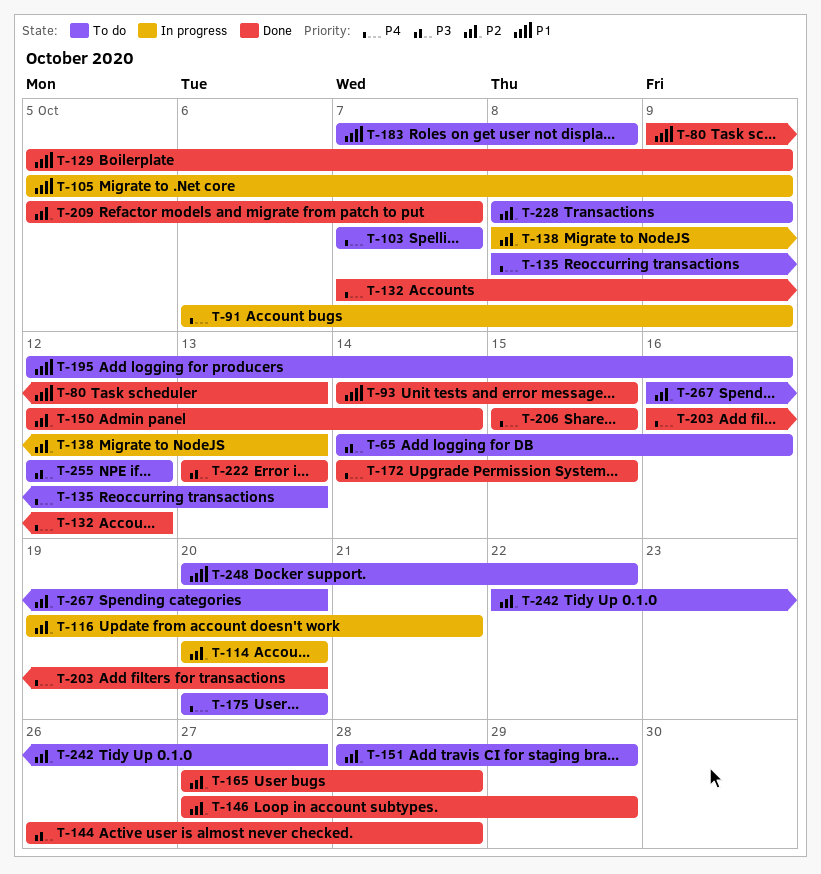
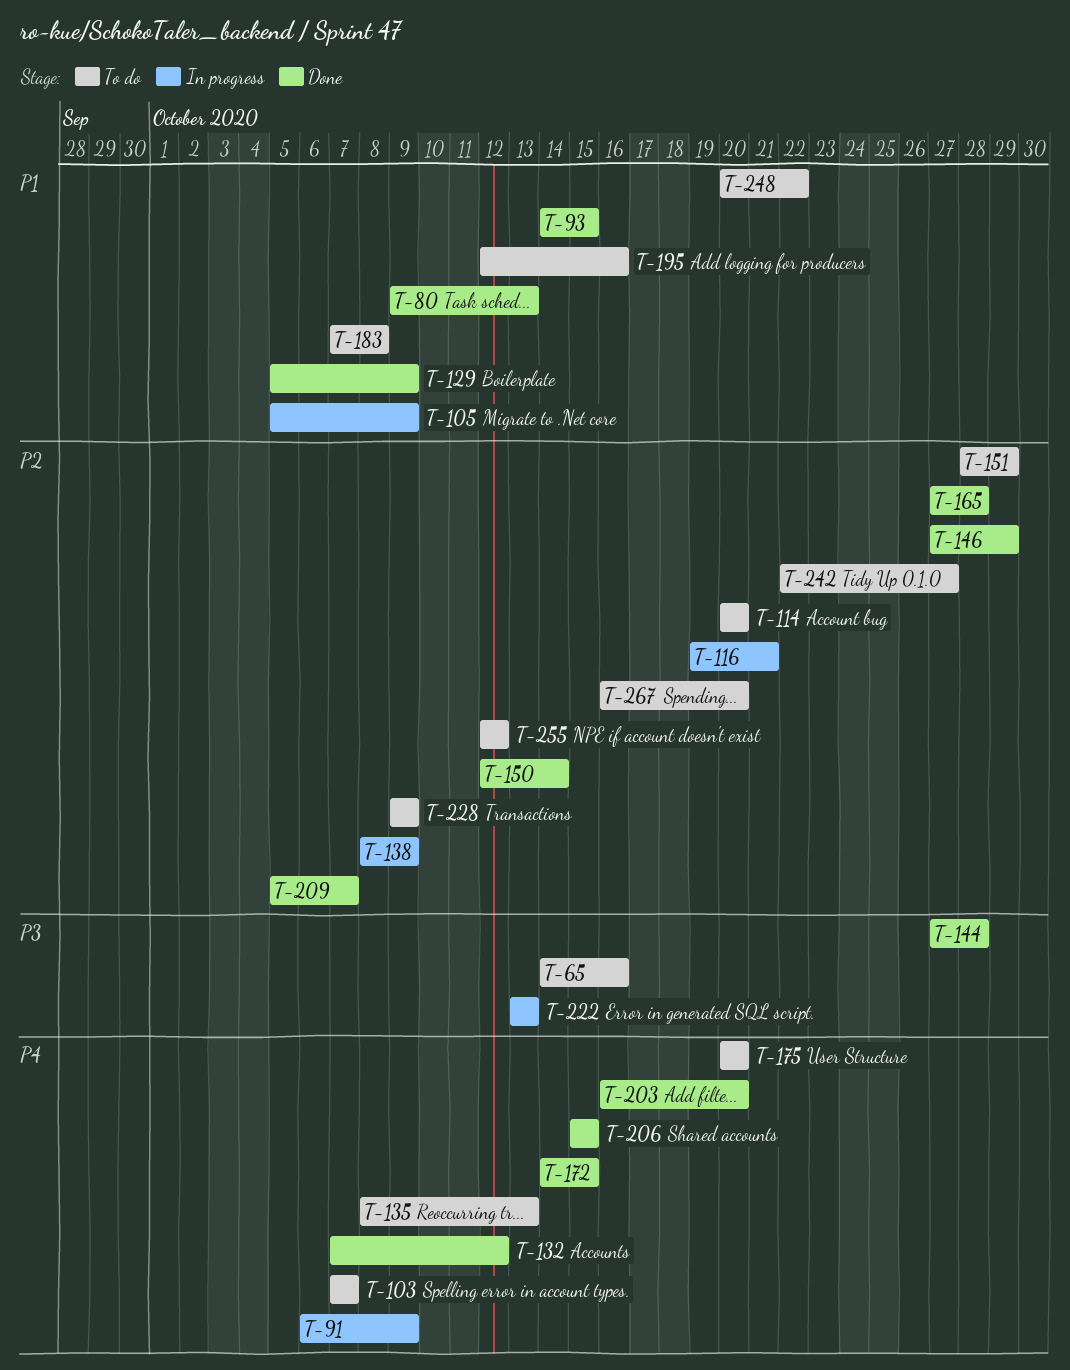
T-114, status: In progress -> To do
T-138, due: Oct 13 -> Oct 9
T-144, start: Oct 26 -> Oct 27
T-222, status: Done -> In progress
T-228, start: Oct 8 -> Oct 9
T-255, priority: P3 -> P2

